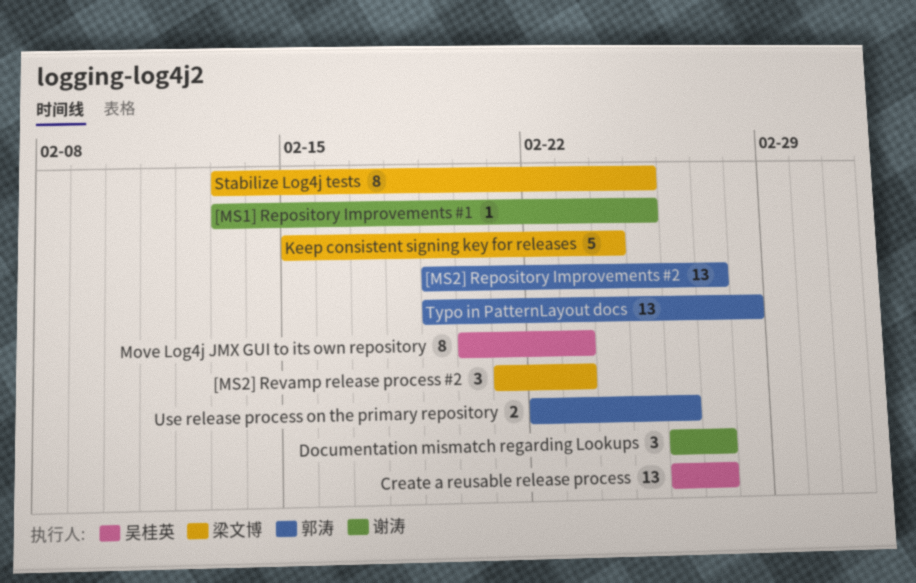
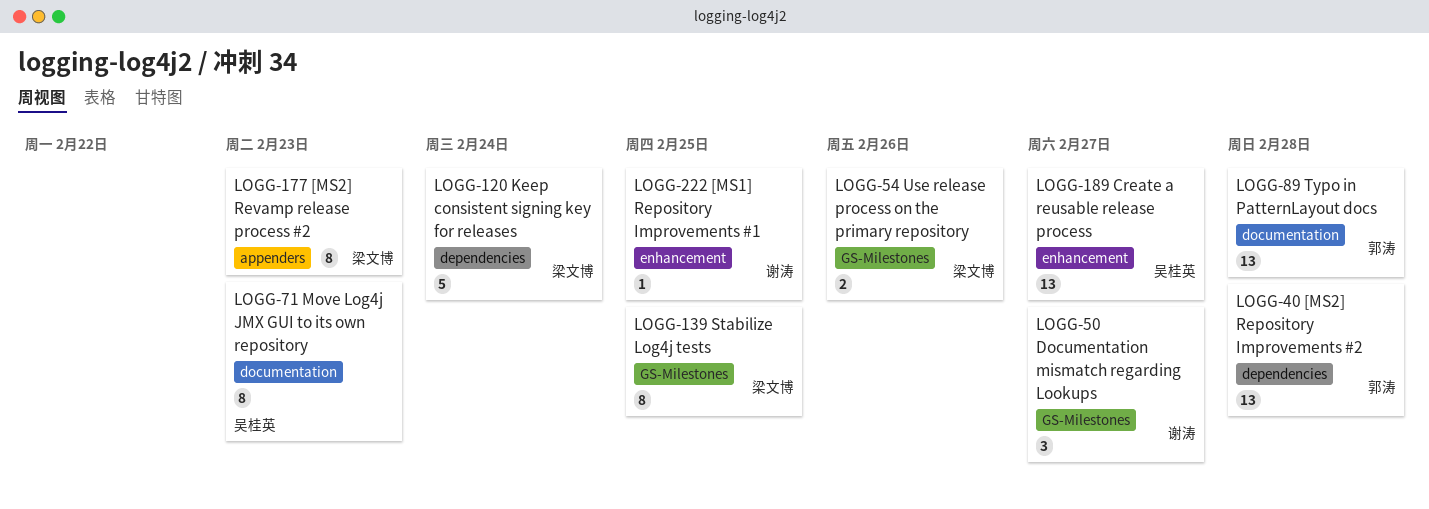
[MS2] Repository Improvements #2, due: Feb 27 -> Feb 28
[MS2] Revamp release process #2, estimate: 3 -> 8
Use release process on the primary repository, owner: 郭涛 -> 梁文博

